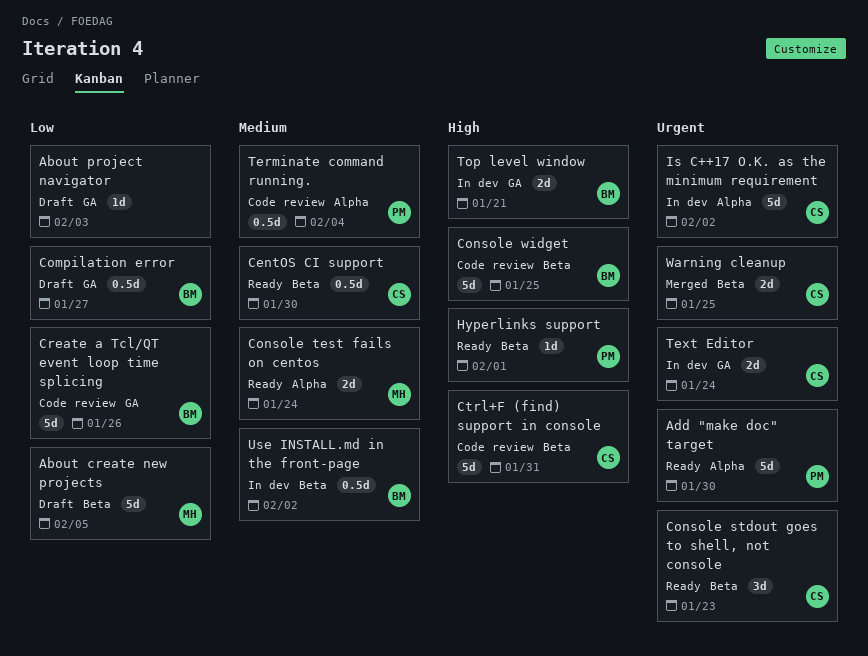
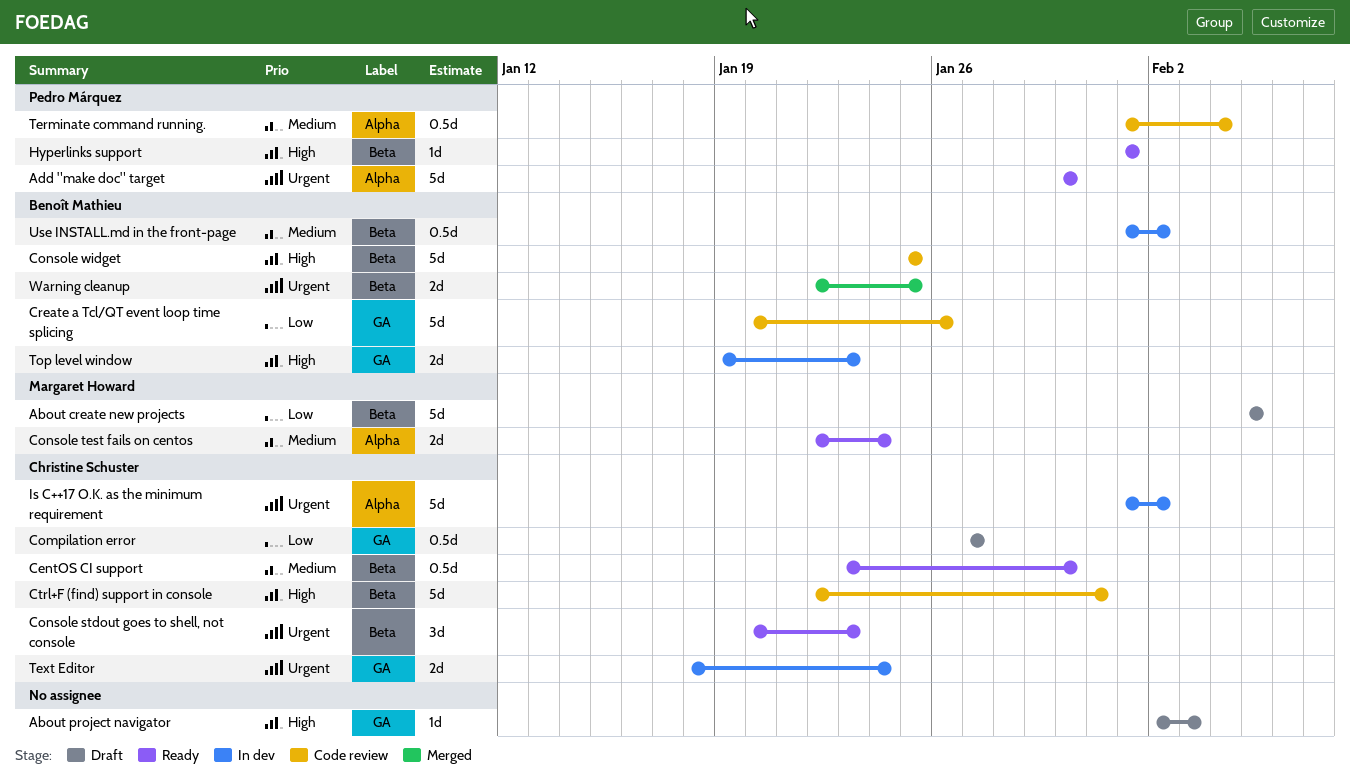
About project navigator, priority: Low -> High
Compilation error, owner: Benoît Mathieu -> Christine Schuster
Top level window, due: Jan 21 -> Jan 23
Warning cleanup, owner: Christine Schuster -> Benoît Mathieu

